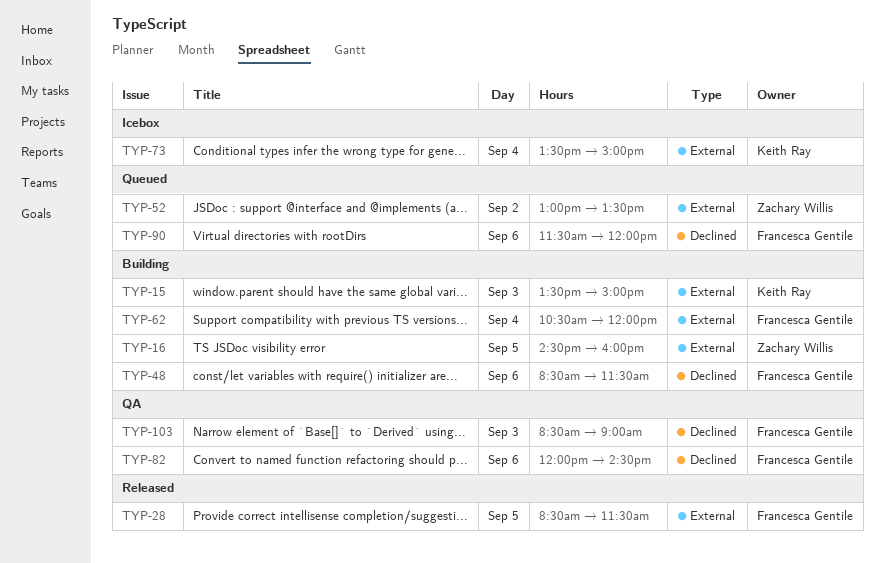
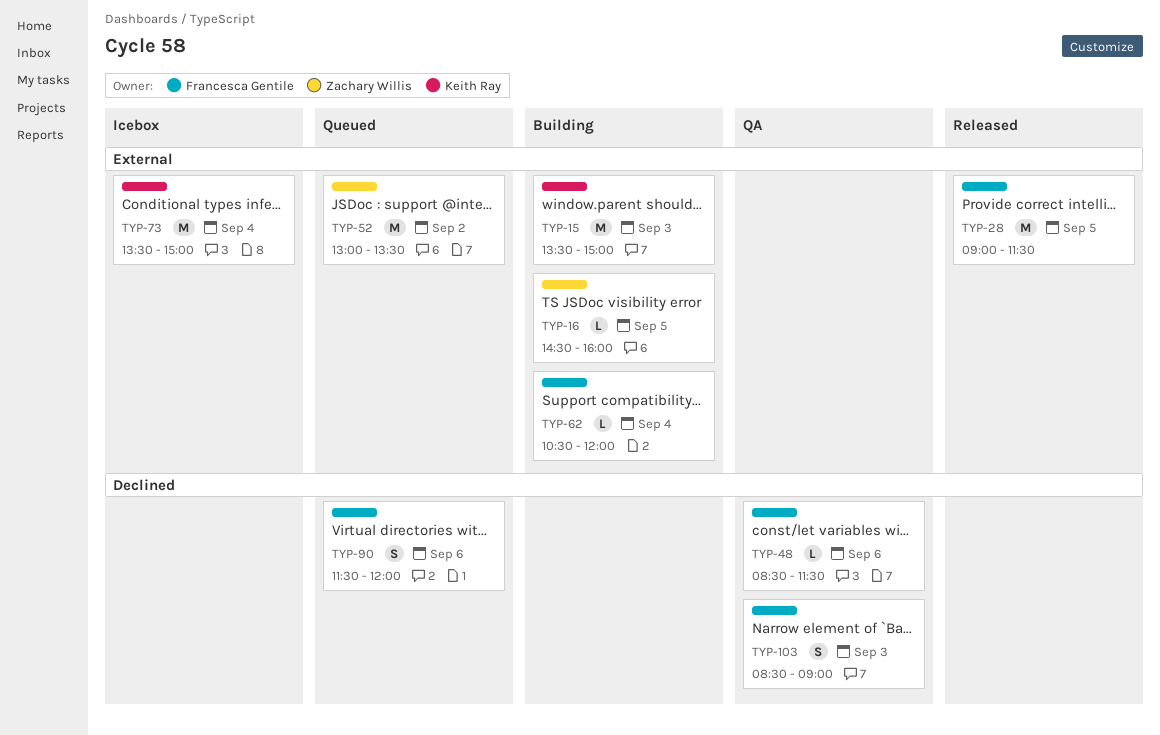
TYP-28, begins: 08:30 -> 09:00
TYP-48, status: Building -> QA
TYP-82: present -> none

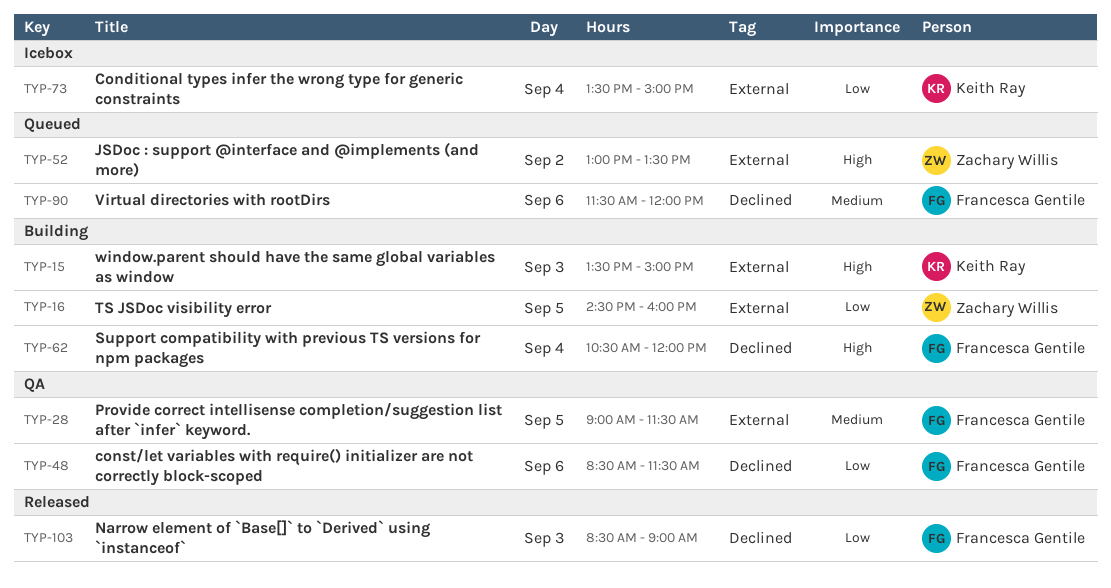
TYP-28, status: Released -> QA
TYP-62, label: External -> Declined
TYP-103, status: QA -> Released

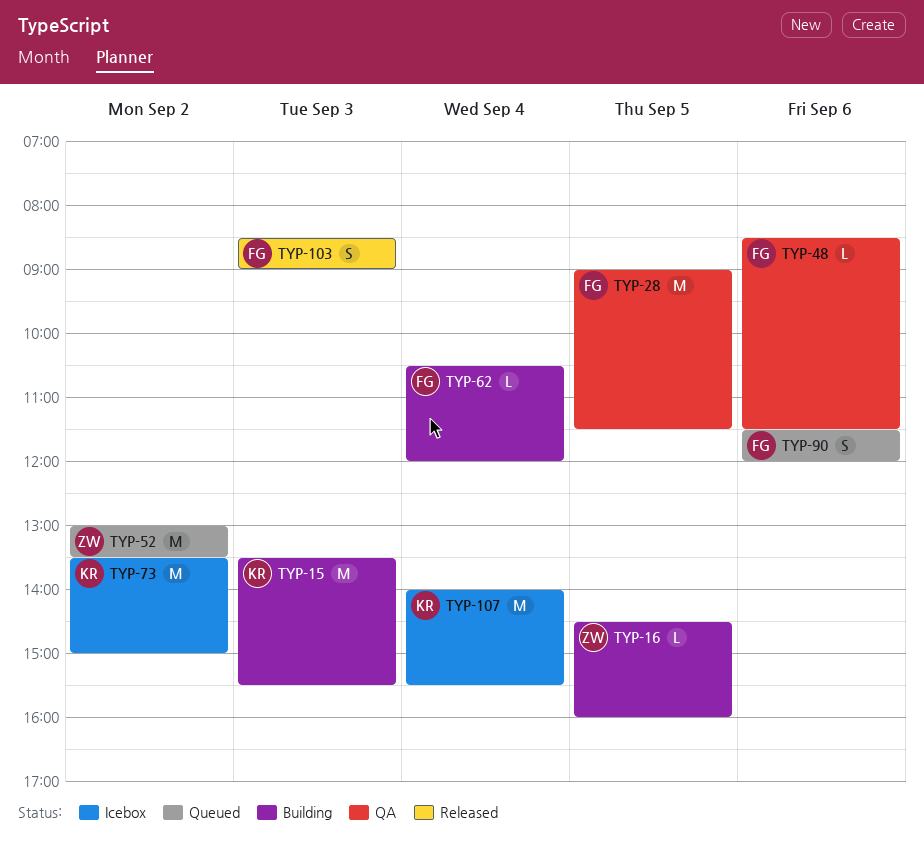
TYP-15, ends: 15:00 -> 15:30
TYP-73, day: Sep 4 -> Sep 2
TYP-107: none -> present

